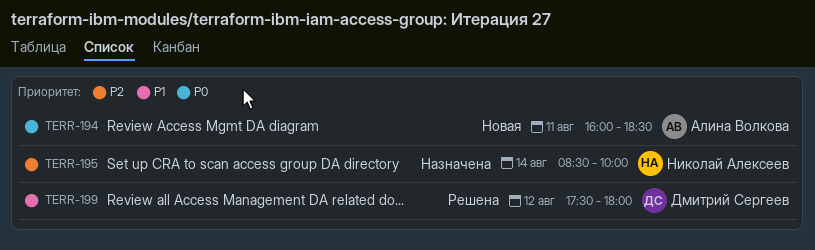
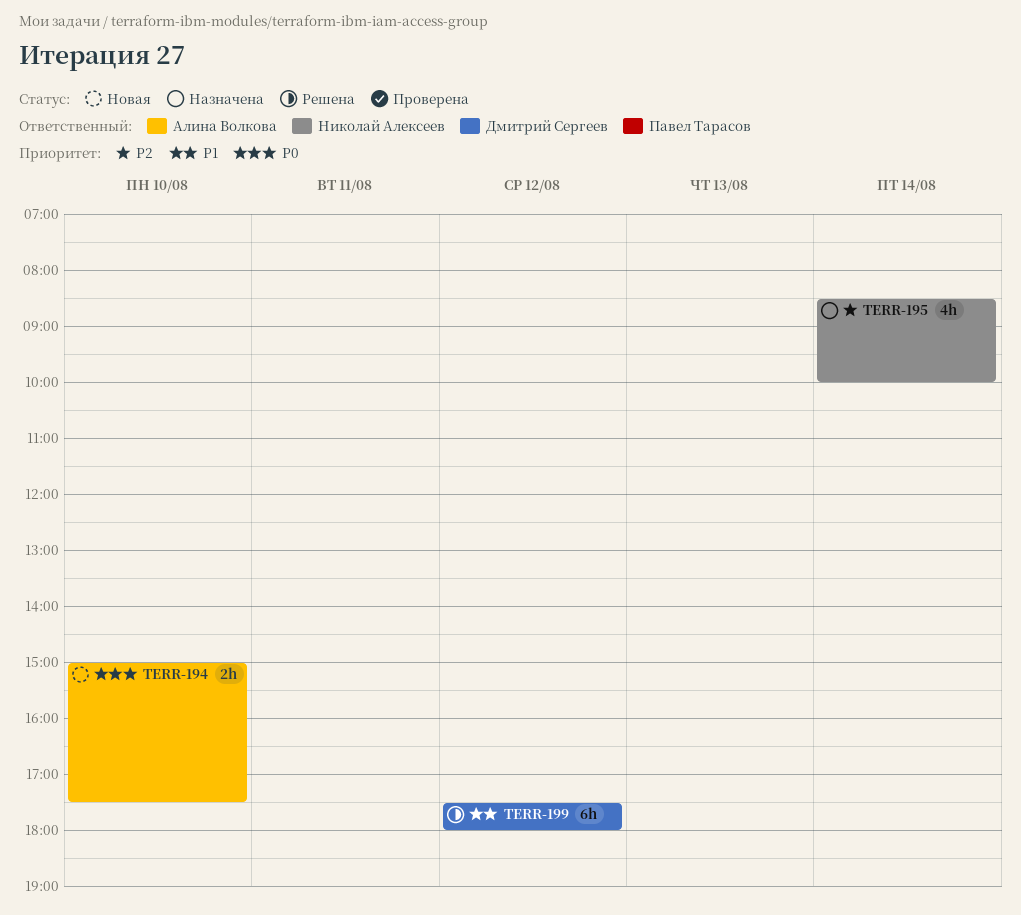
TERR-194, day: Aug 11 -> Aug 10
TERR-194, begins: 16:00 -> 15:00
TERR-194, ends: 18:30 -> 17:30

